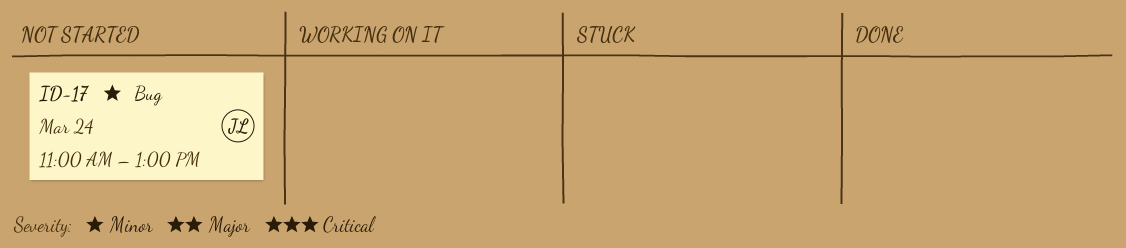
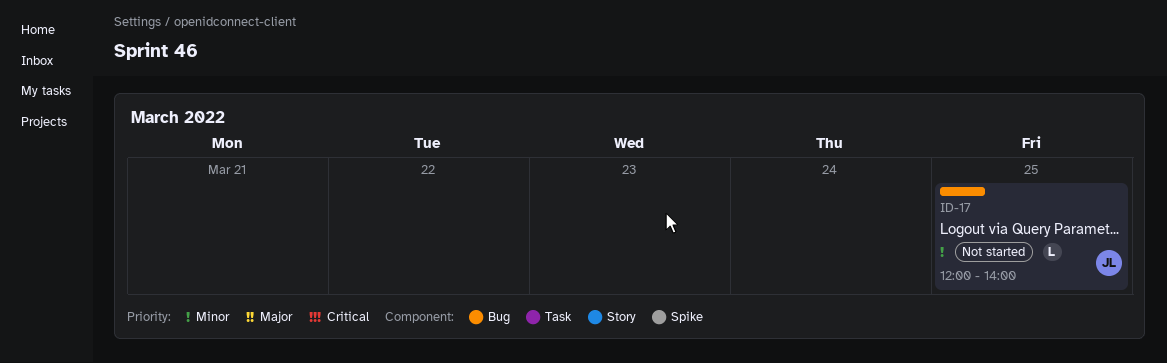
ID-17, day: Mar 24 -> Mar 25
ID-17, begins: 11:00 -> 12:00
ID-17, ends: 13:00 -> 14:00

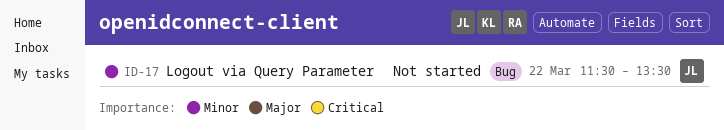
ID-17, day: Mar 25 -> Mar 22
ID-17, begins: 12:00 -> 11:30
ID-17, ends: 14:00 -> 13:30

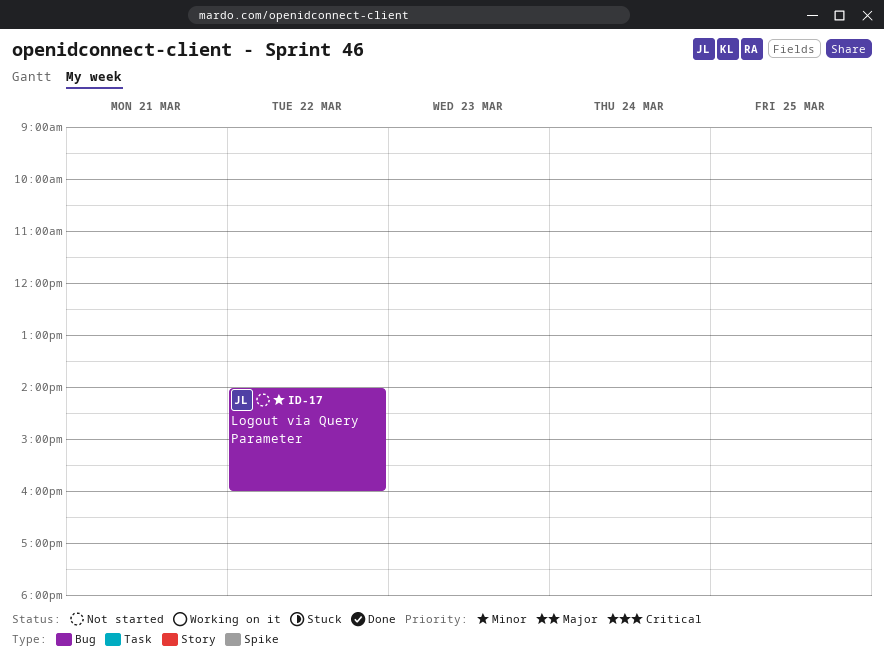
ID-17, begins: 11:30 -> 14:00
ID-17, ends: 13:30 -> 16:00

